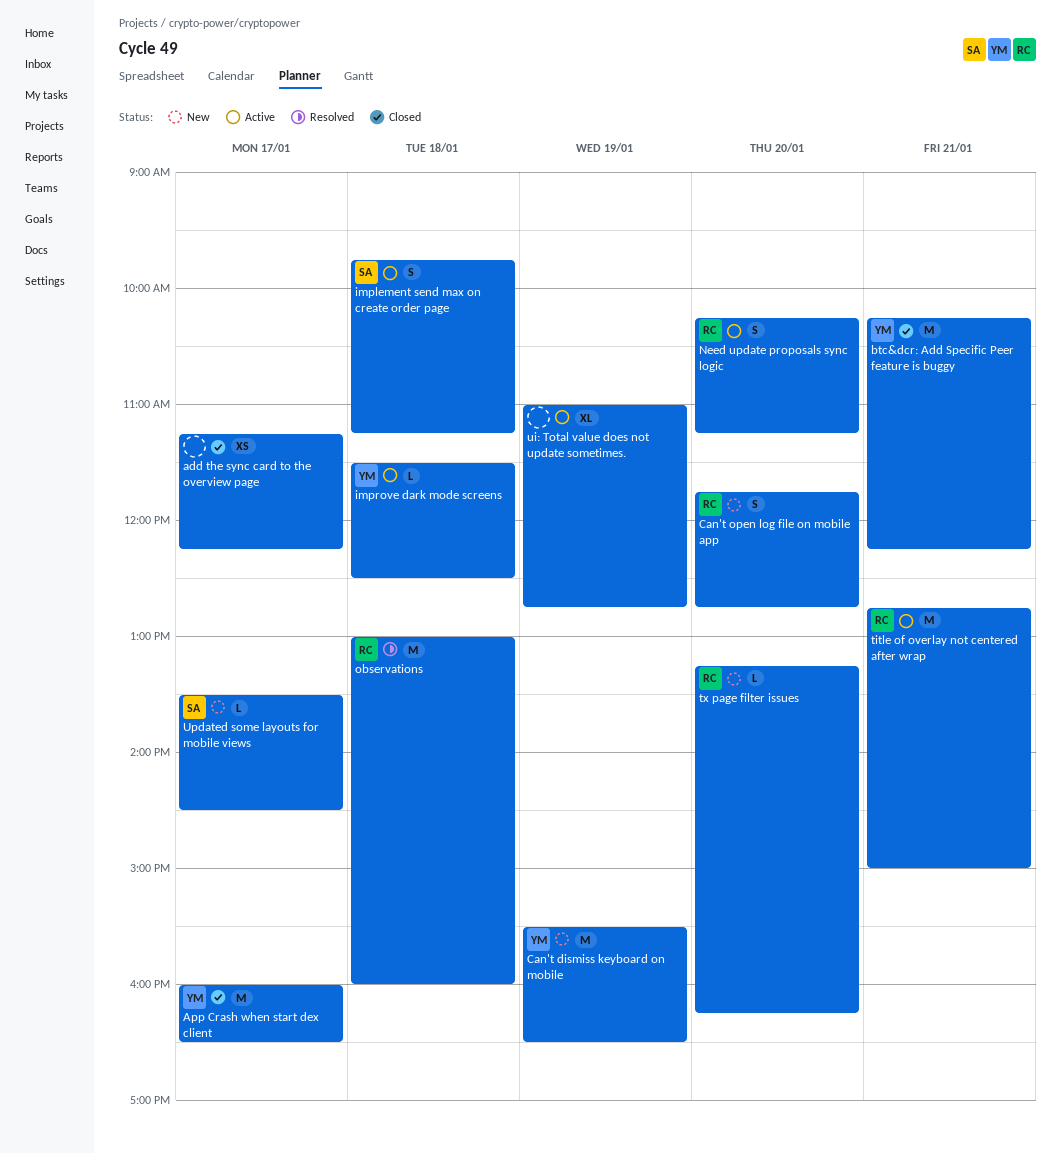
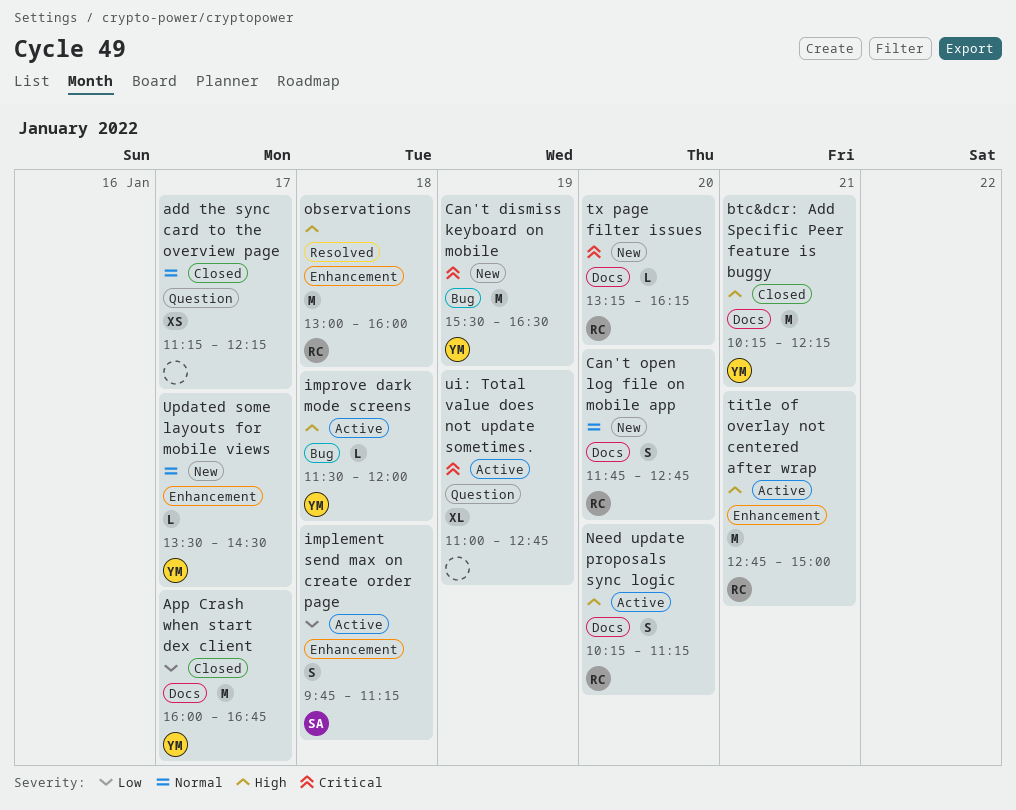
App Crash when start dex client, ends: 16:30 -> 16:45
improve dark mode screens, ends: 12:30 -> 12:00
Updated some layouts for mobile views, owner: SA -> YM

